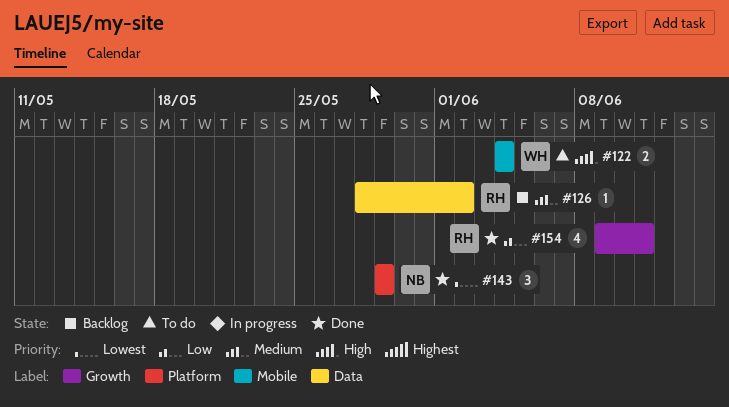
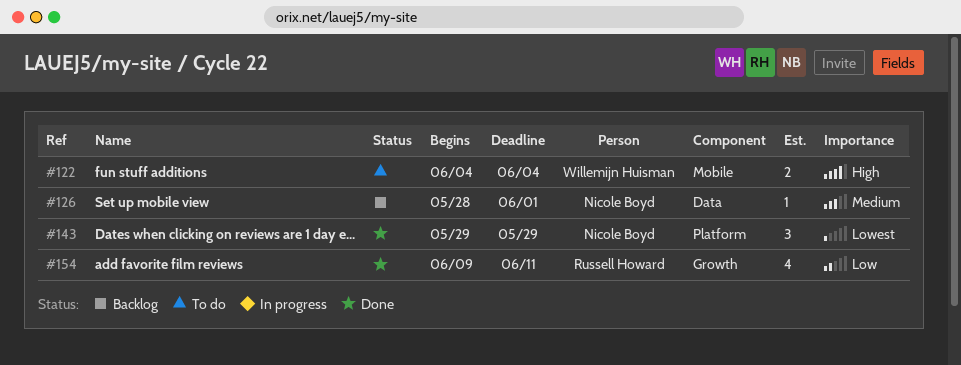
#126, owner: Russell Howard -> Nicole Boyd
#126, due: Jun 2 -> Jun 1

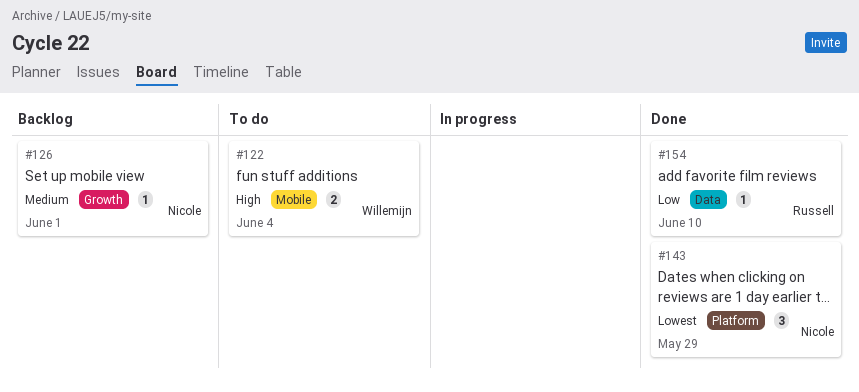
#126, label: Data -> Growth
#154, label: Growth -> Data
#154, estimate: 4 -> 1
#154, due: Jun 11 -> Jun 10

